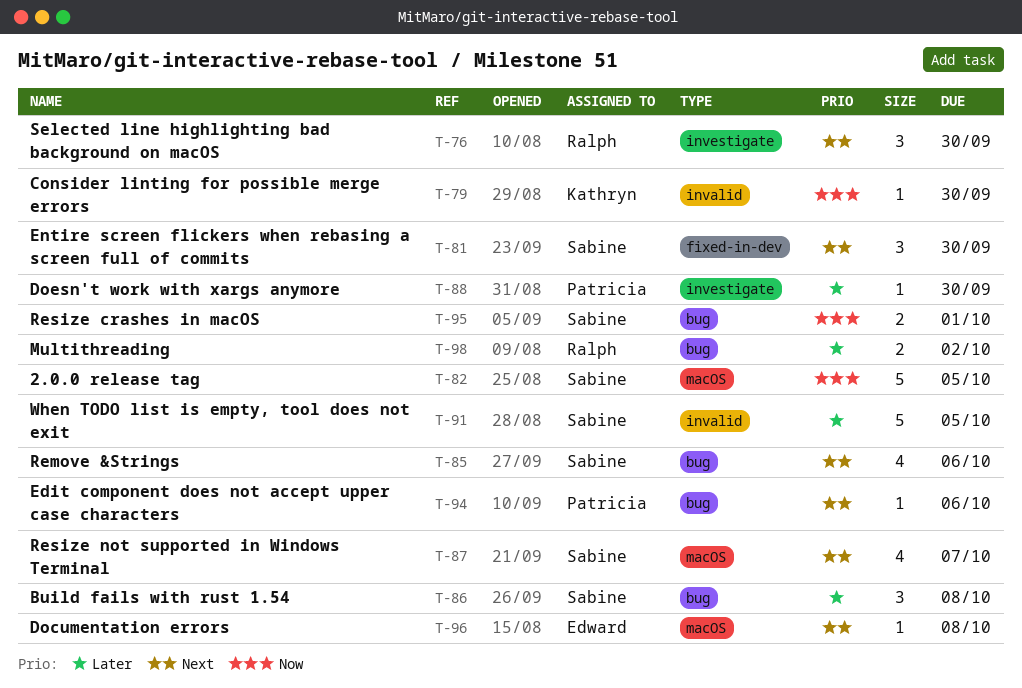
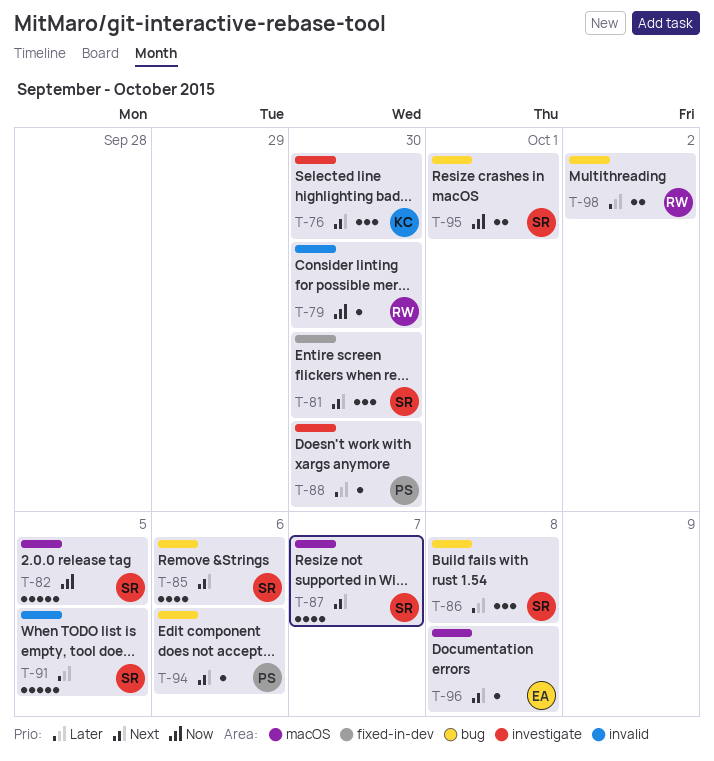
T-76, owner: Ralph -> Kathryn
T-79, owner: Kathryn -> Ralph

